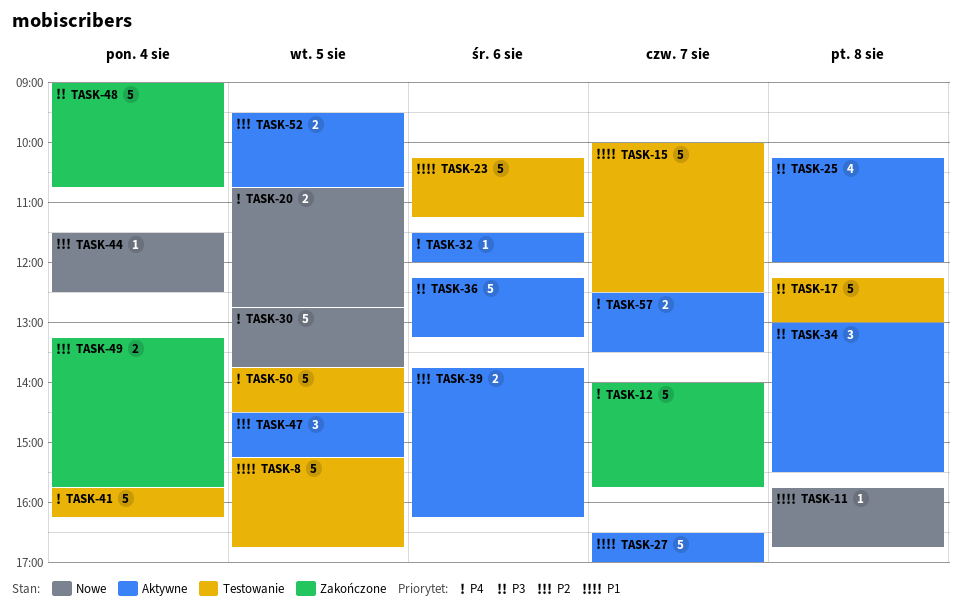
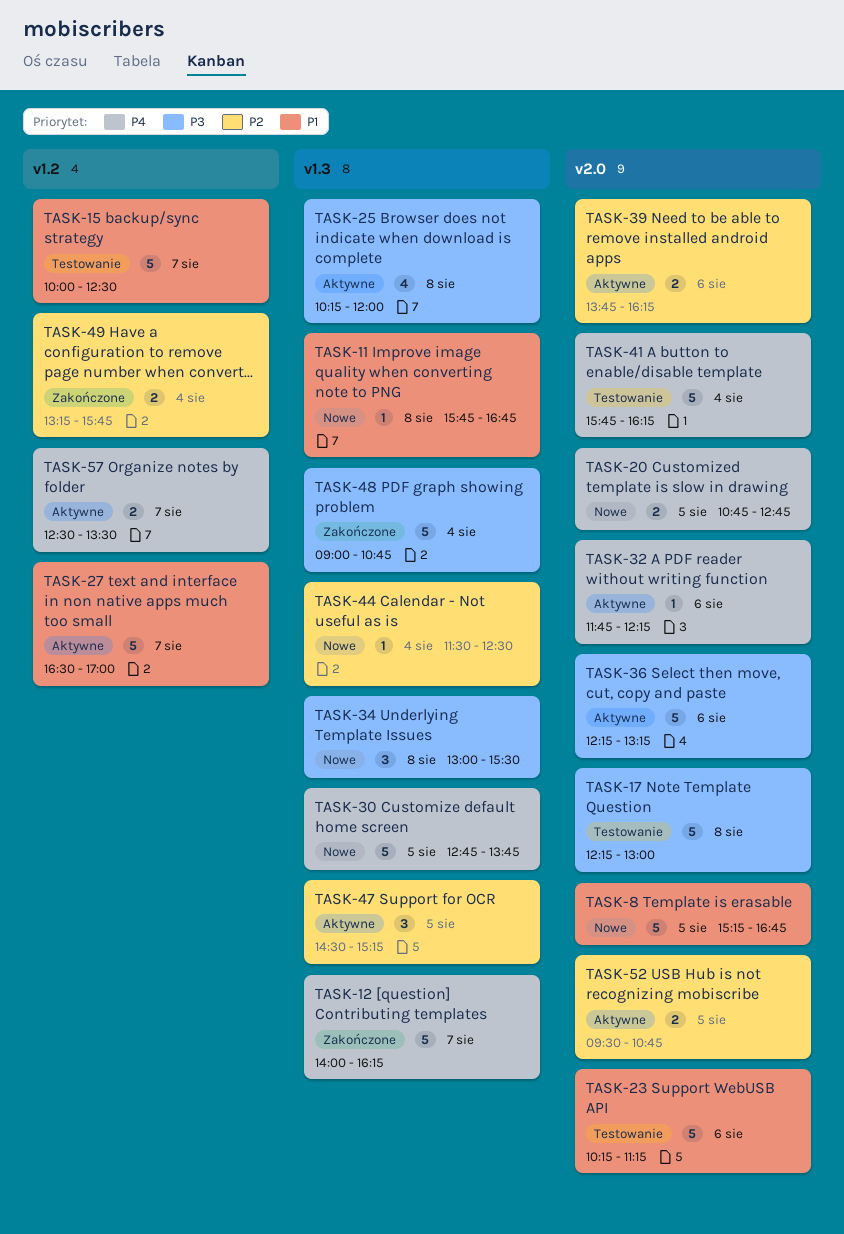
TASK-8, status: Testowanie -> Nowe
TASK-12, ends: 15:45 -> 16:15
TASK-32, begins: 11:30 -> 11:45
TASK-32, ends: 12:00 -> 12:15
TASK-34, status: Aktywne -> Nowe
TASK-50: present -> none

